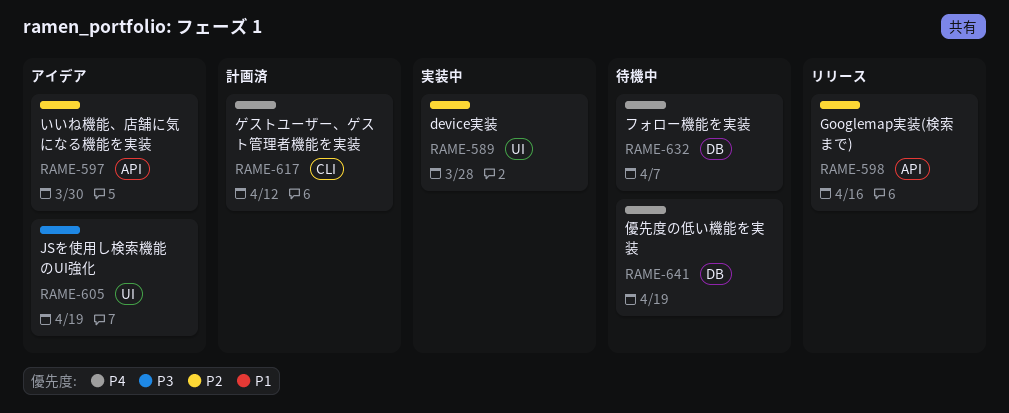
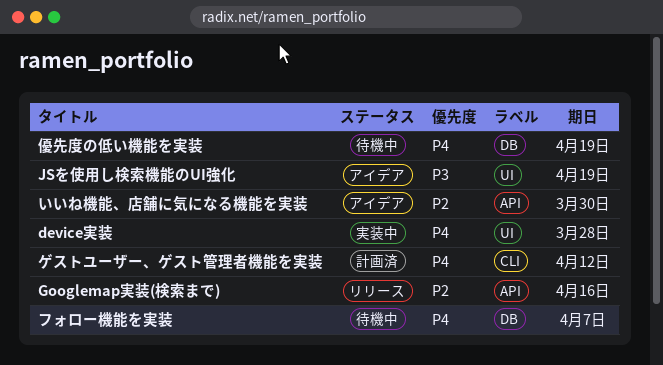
device実装, priority: P2 -> P4

